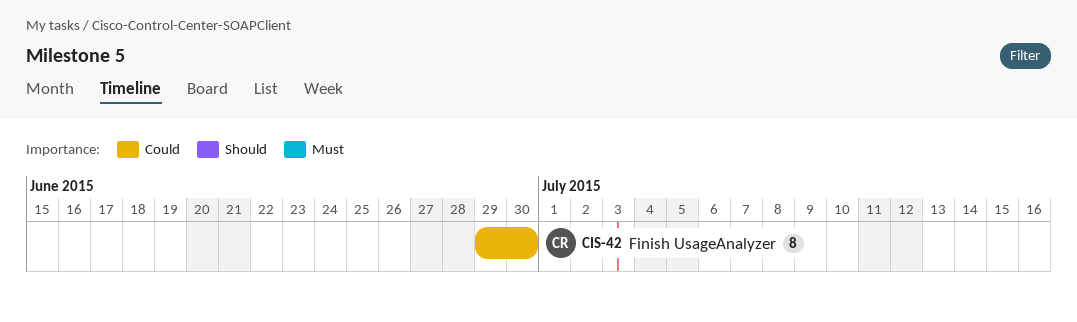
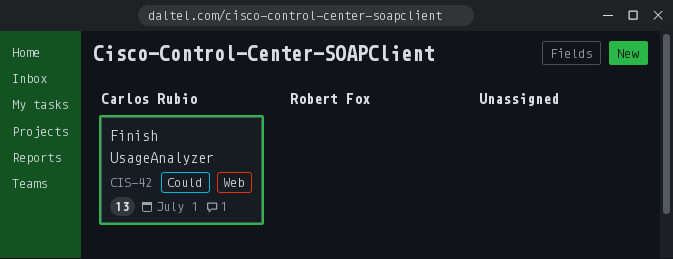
CIS-42, estimate: 8 -> 13
CIS-42, due: Jun 30 -> Jul 1

